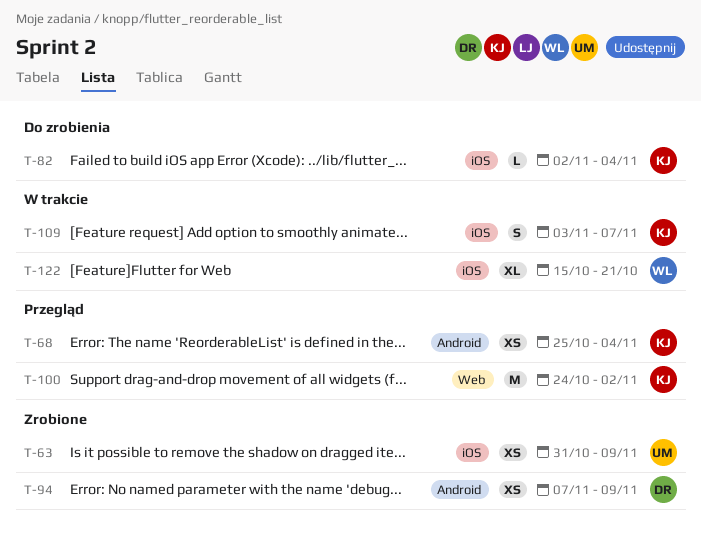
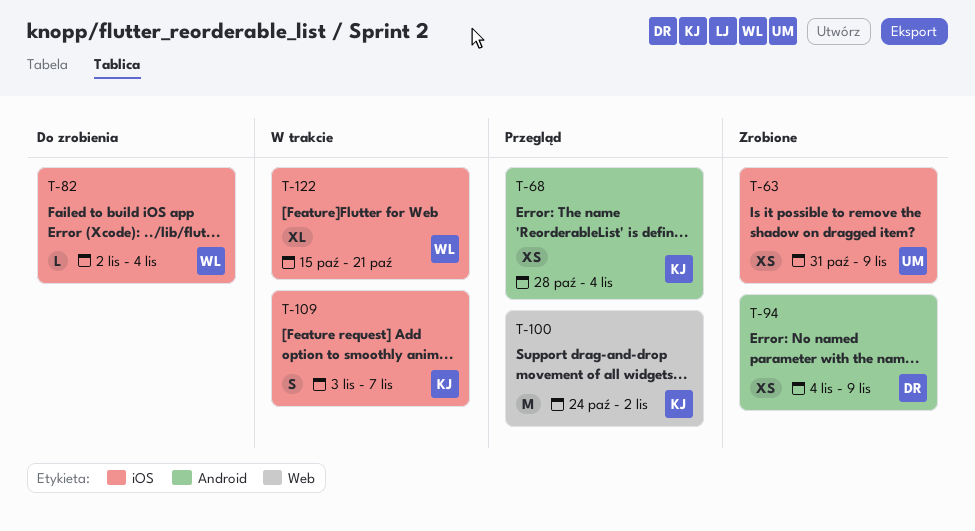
T-68, start: Oct 25 -> Oct 28
T-82, owner: KJ -> WL
T-94, start: Nov 7 -> Nov 4

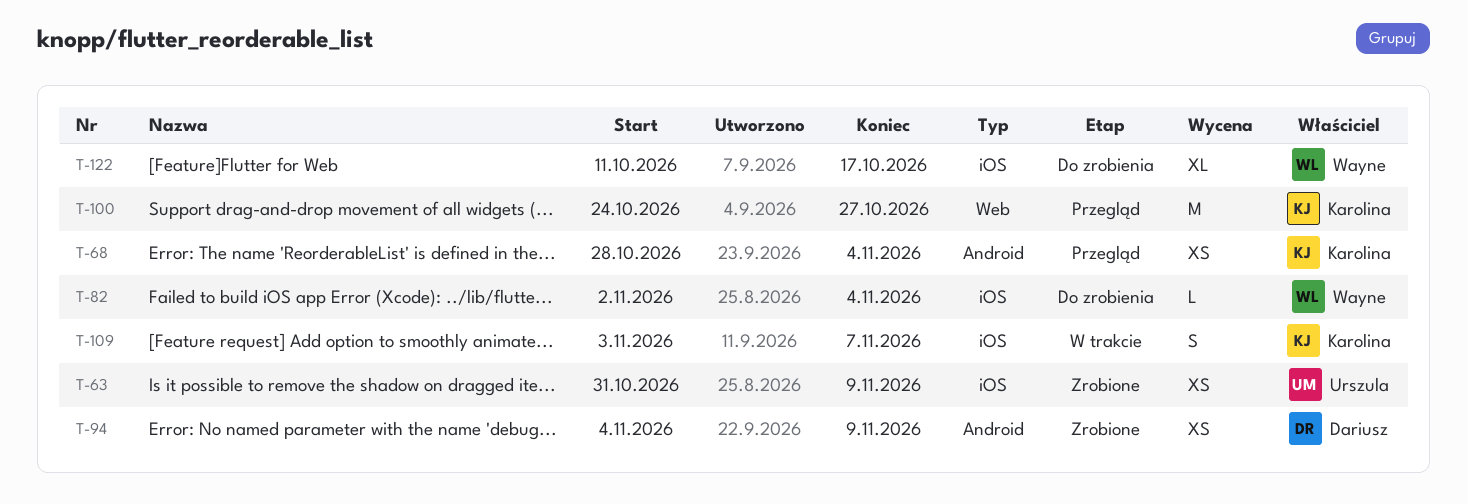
T-100, due: Nov 2 -> Oct 27
T-122, status: W trakcie -> Do zrobienia
T-122, start: Oct 15 -> Oct 11
T-122, due: Oct 21 -> Oct 17

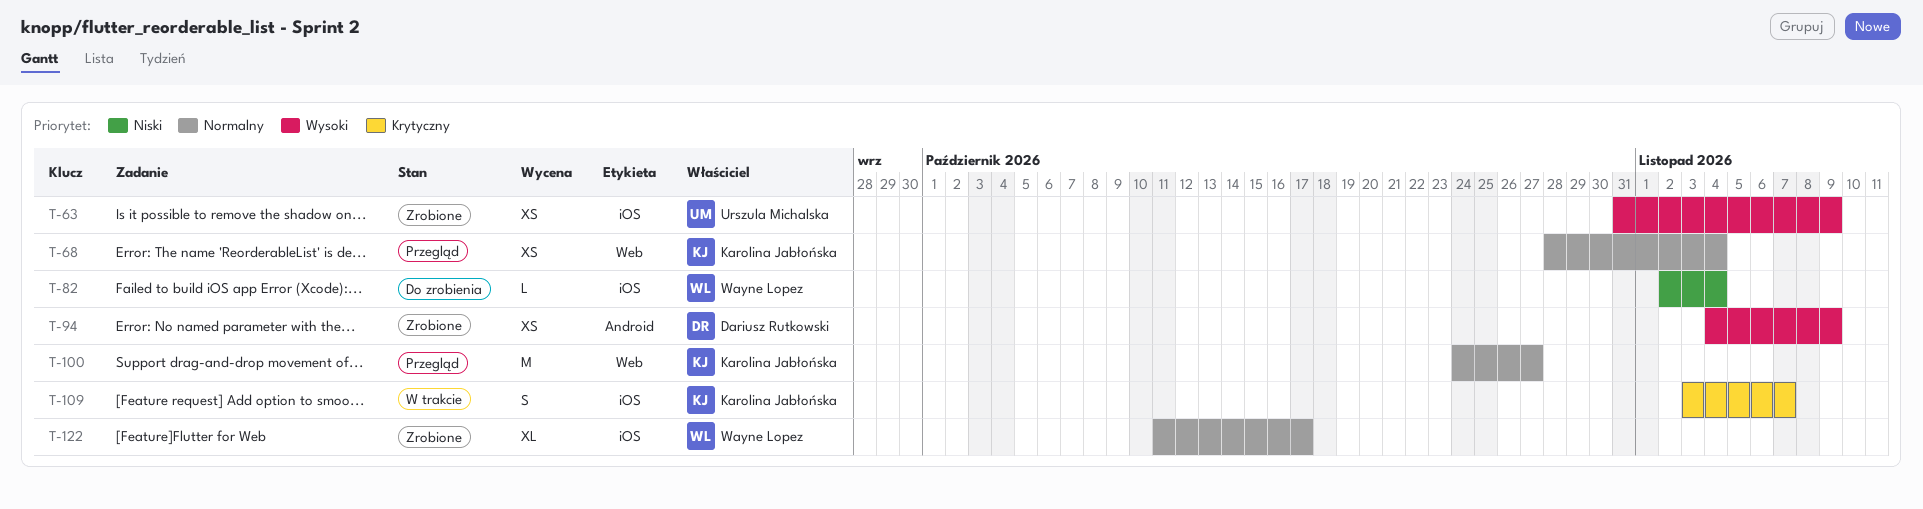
T-68, label: Android -> Web
T-122, status: Do zrobienia -> Zrobione

